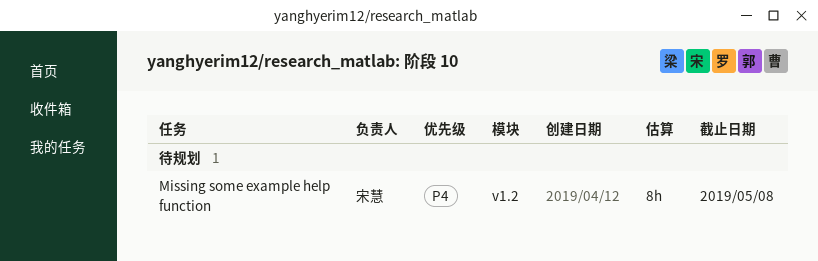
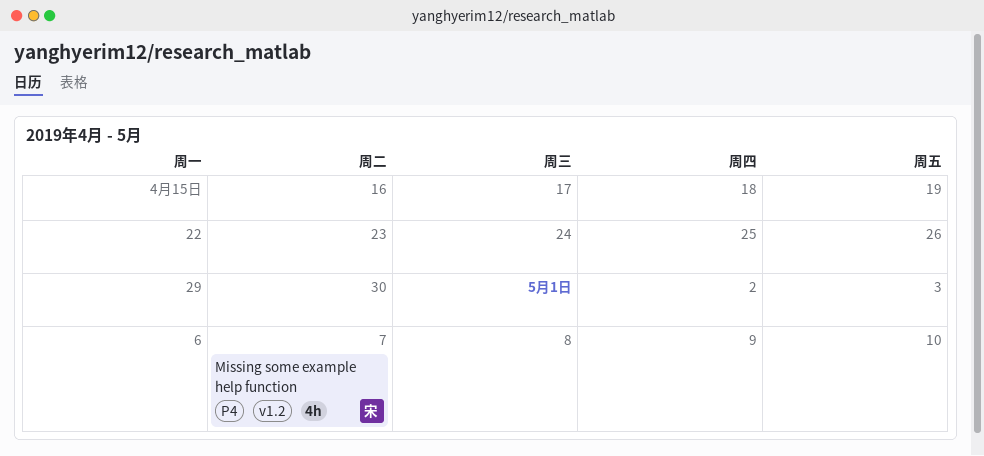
Missing some example help function, estimate: 8h -> 4h
Missing some example help function, due: May 8 -> May 7

